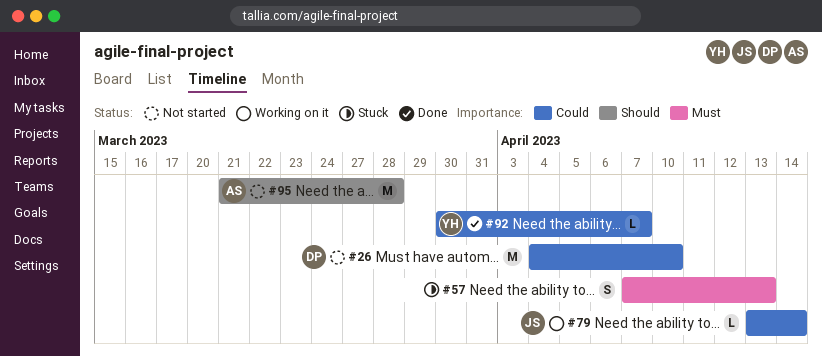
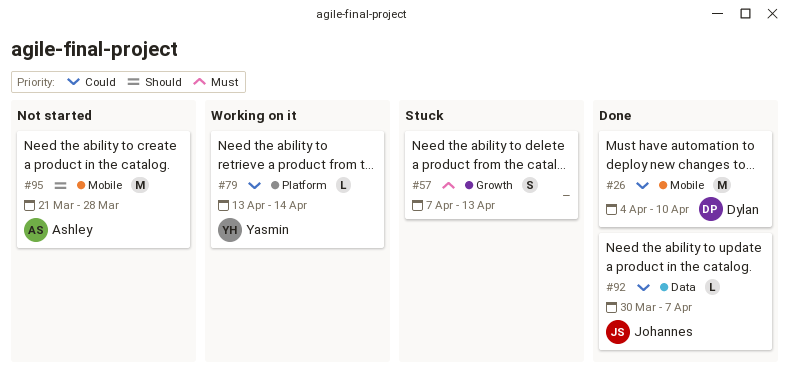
#26, status: Not started -> Done
#79, owner: Johannes -> Yasmin
#92, owner: Yasmin -> Johannes

